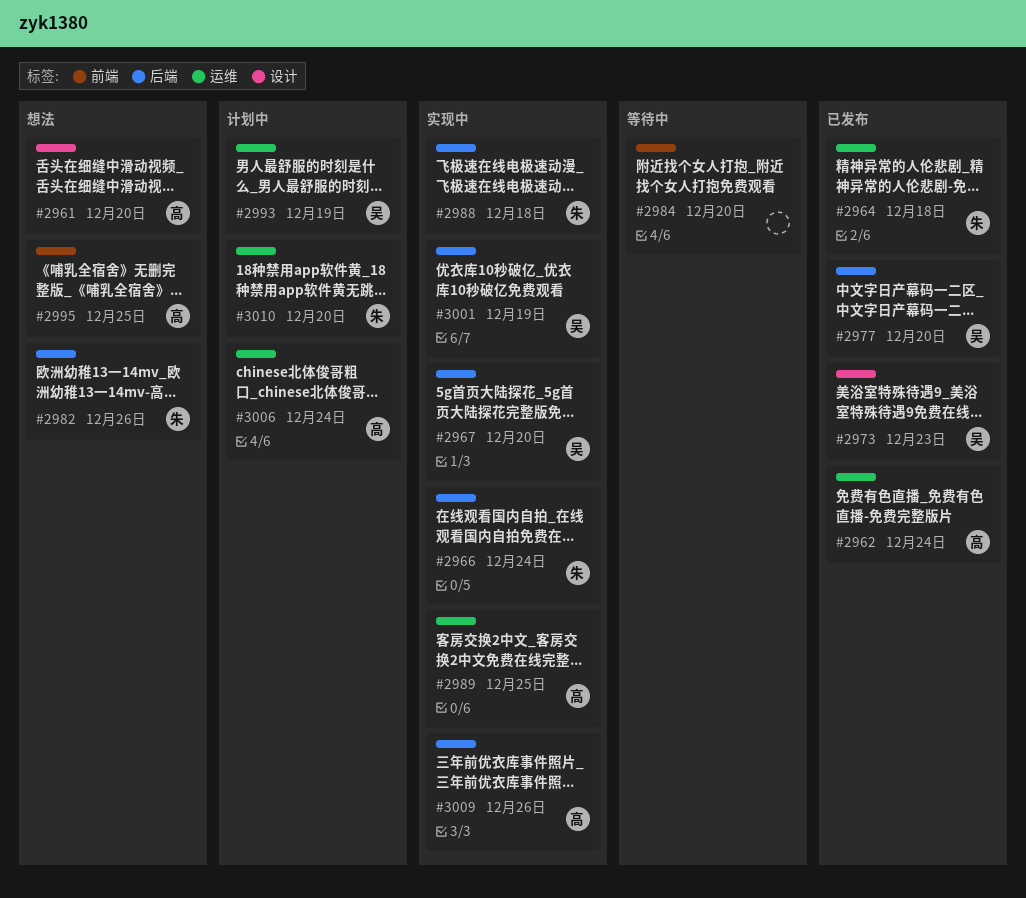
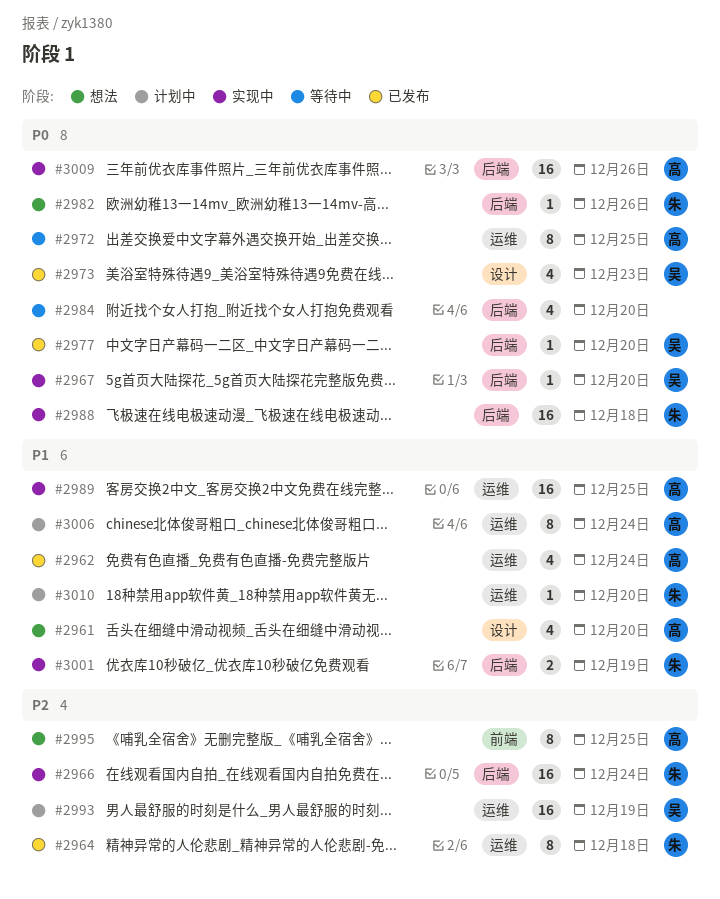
#2972: none -> present
#2984, label: 前端 -> 后端
#3001, owner: 吴 -> 朱

